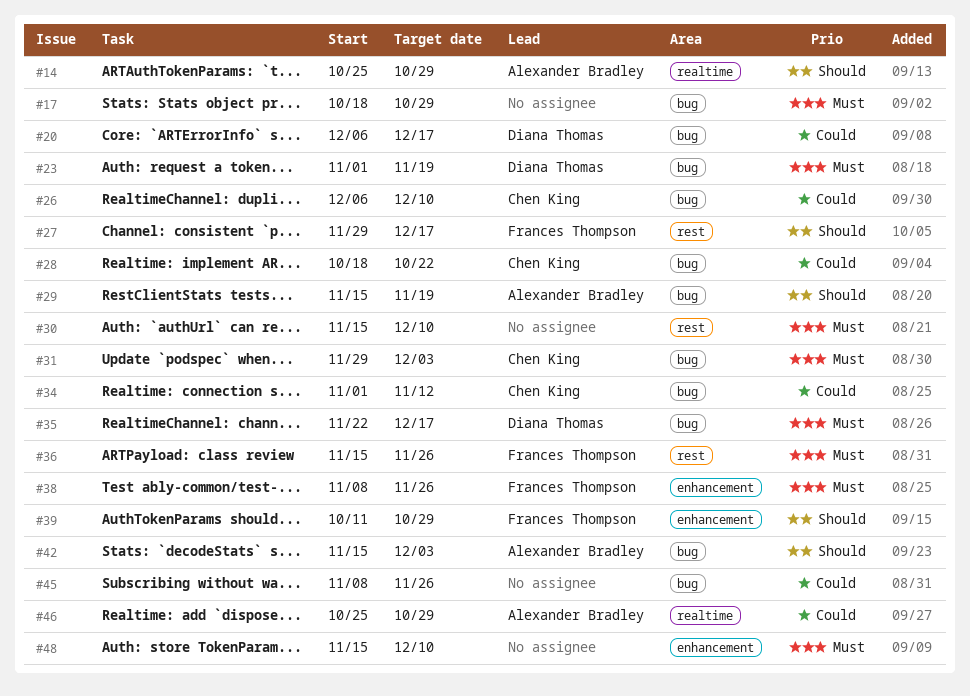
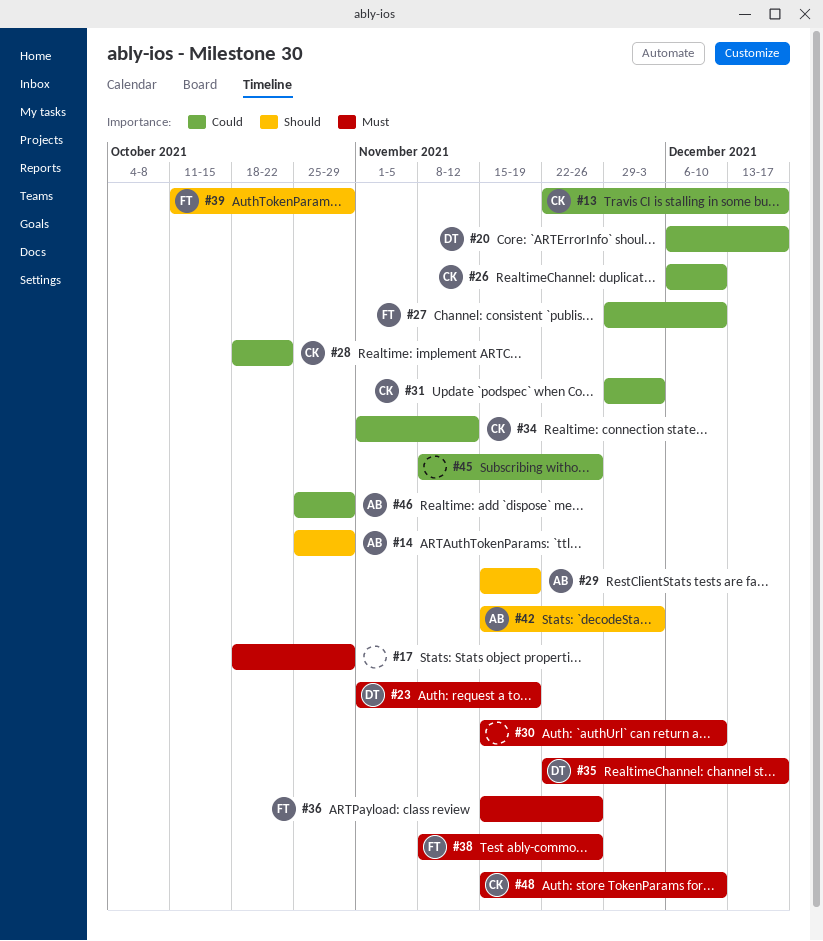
#13: none -> present
#27, priority: Should -> Could
#27, due: Dec 17 -> Dec 10
#31, priority: Must -> Could
#48, owner: none -> Chen King

